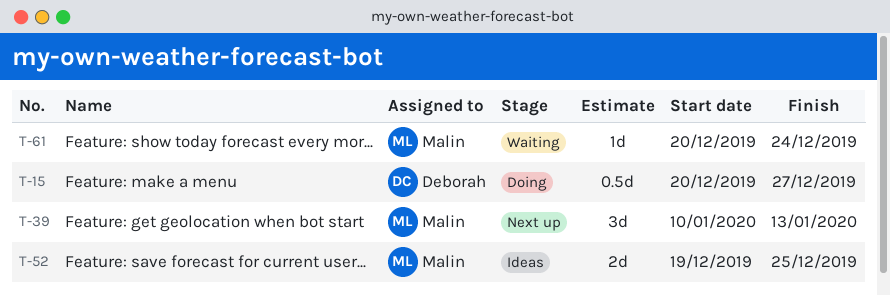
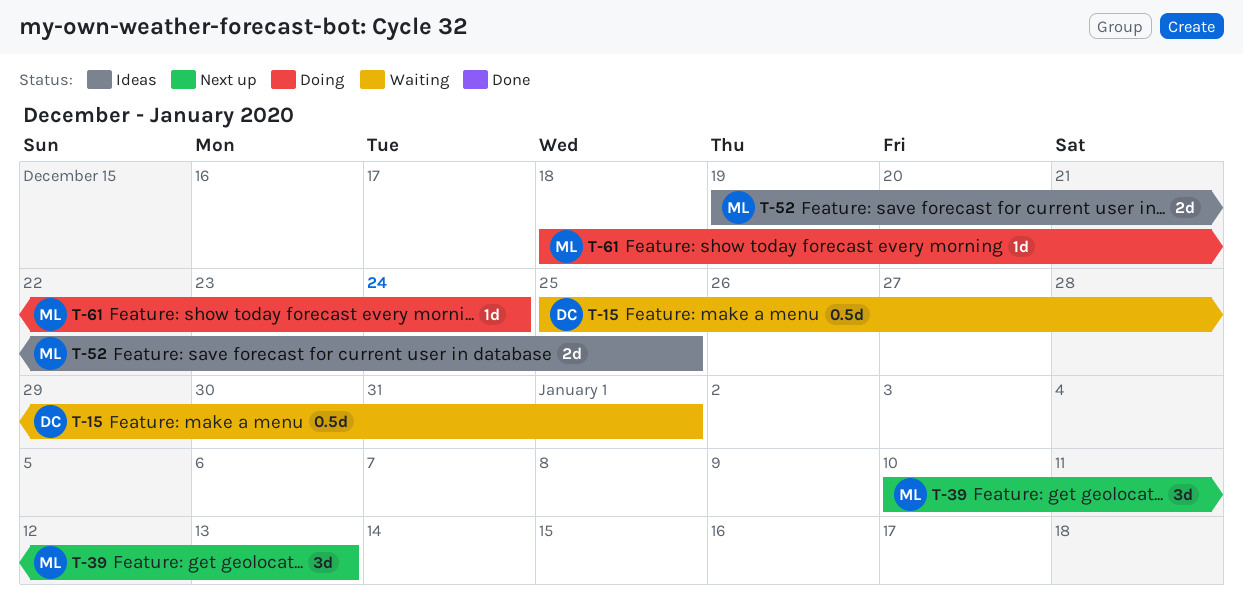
T-15, status: Doing -> Waiting
T-15, start: Dec 20 -> Dec 25
T-15, due: Dec 27 -> Jan 1
T-61, status: Waiting -> Doing
T-61, start: Dec 20 -> Dec 18

